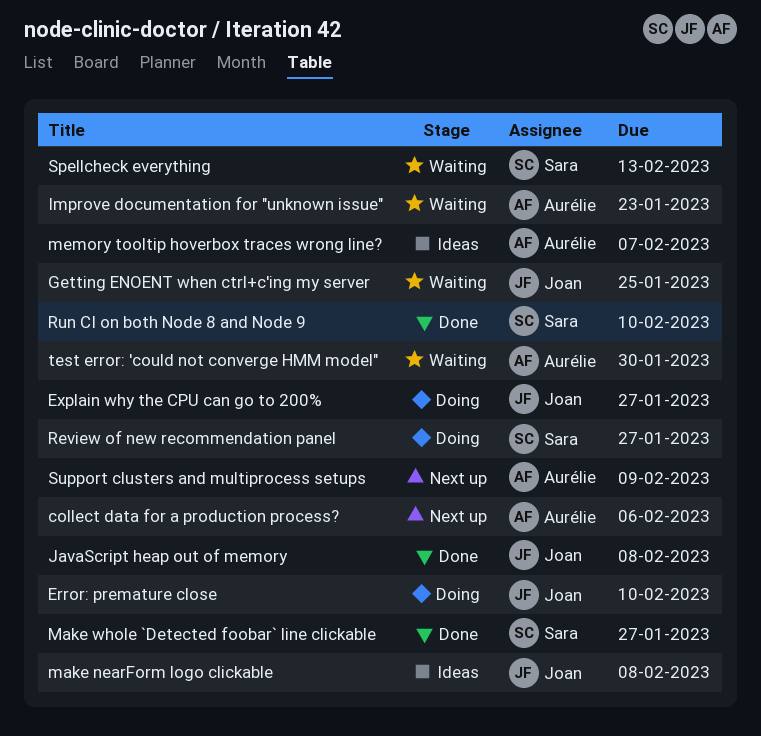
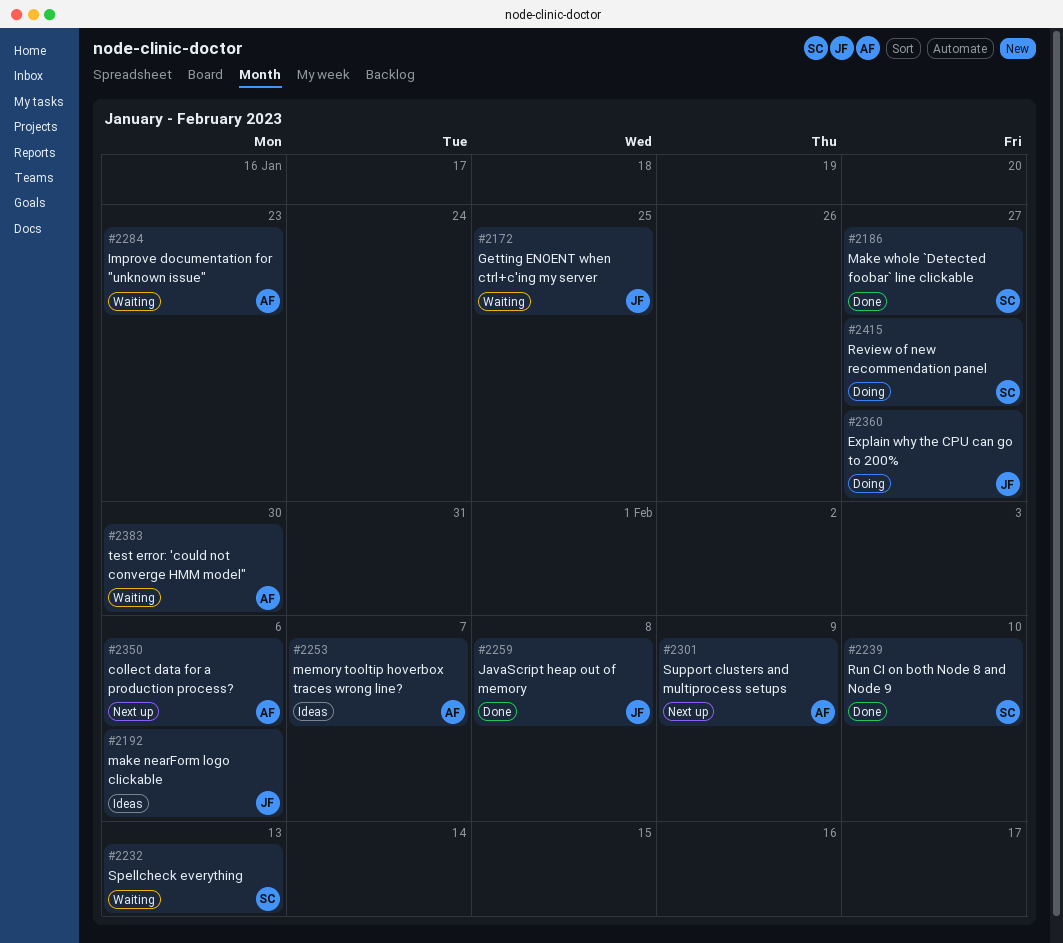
Error: premature close: present -> none
make nearForm logo clickable, due: Feb 8 -> Feb 6

